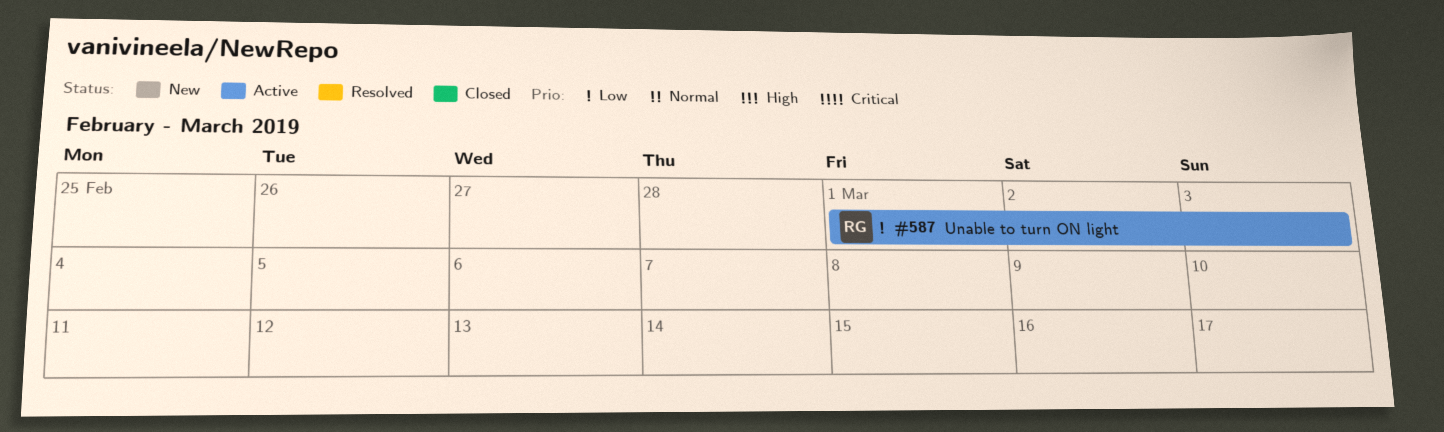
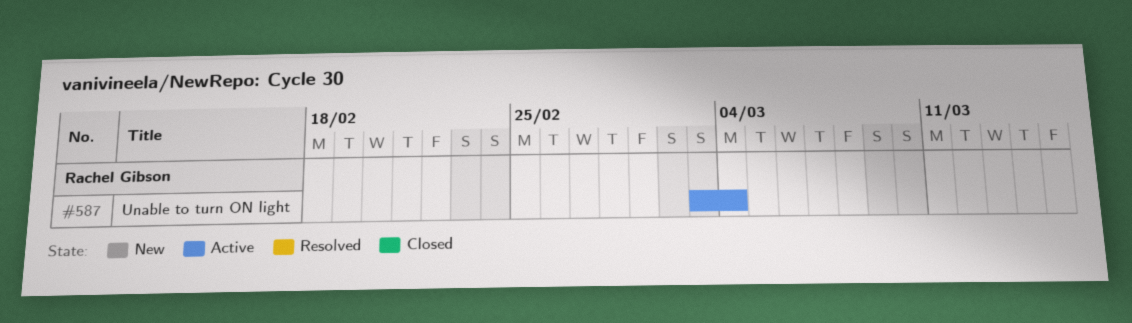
#587, start: Mar 1 -> Mar 3
#587, due: Mar 3 -> Mar 4

